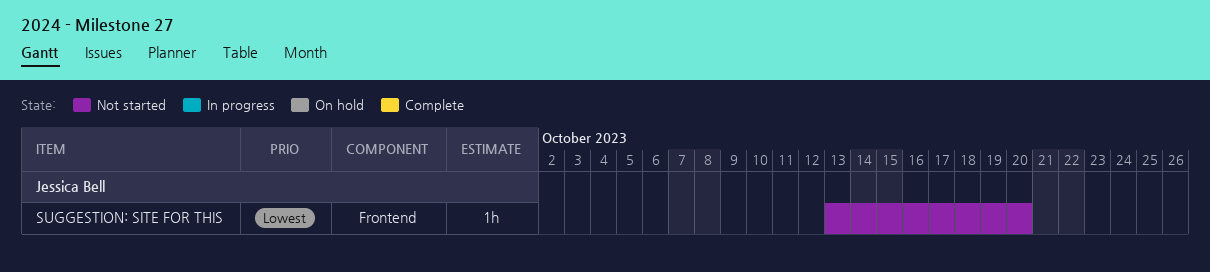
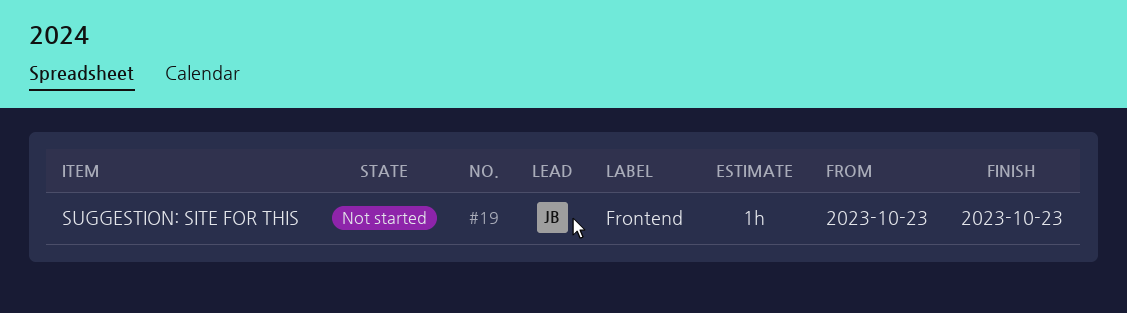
SUGGESTION: SITE FOR THIS, start: Oct 13 -> Oct 23
SUGGESTION: SITE FOR THIS, due: Oct 20 -> Oct 23

